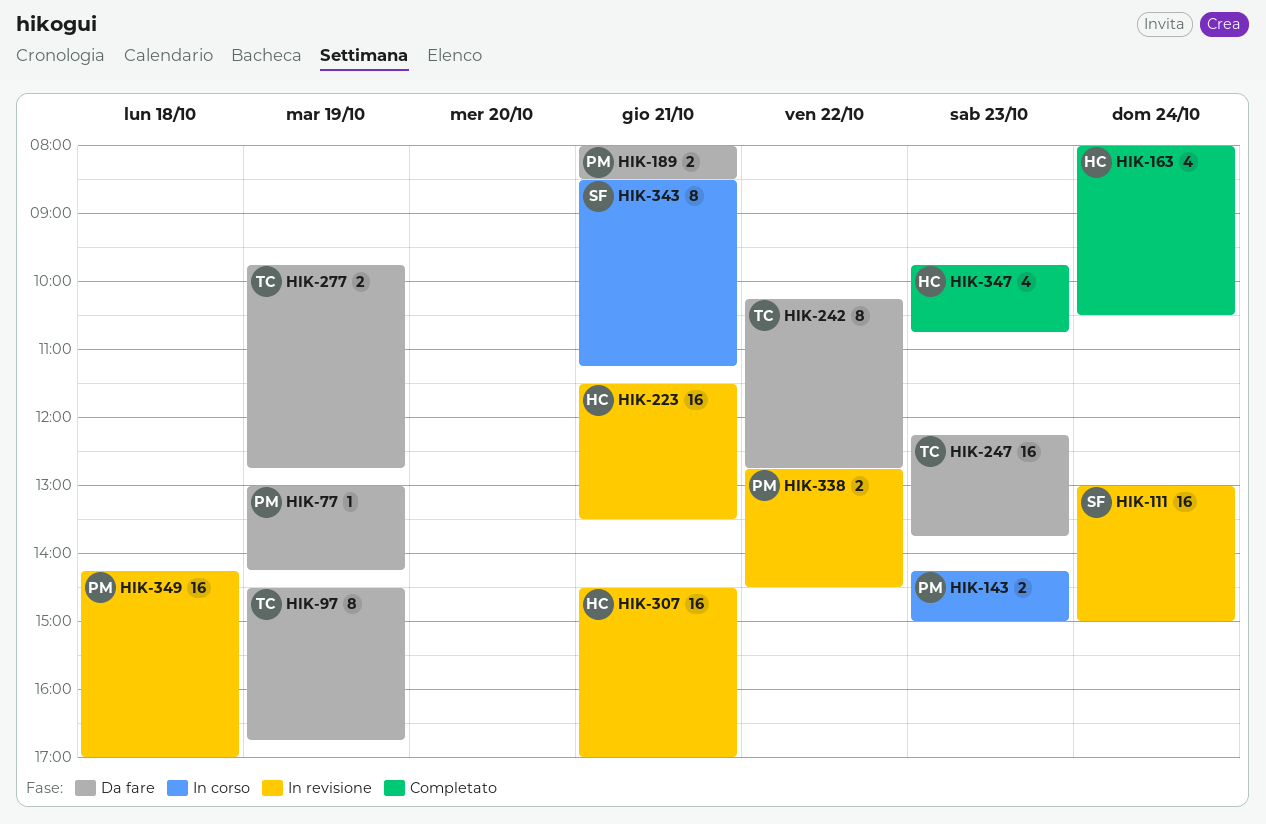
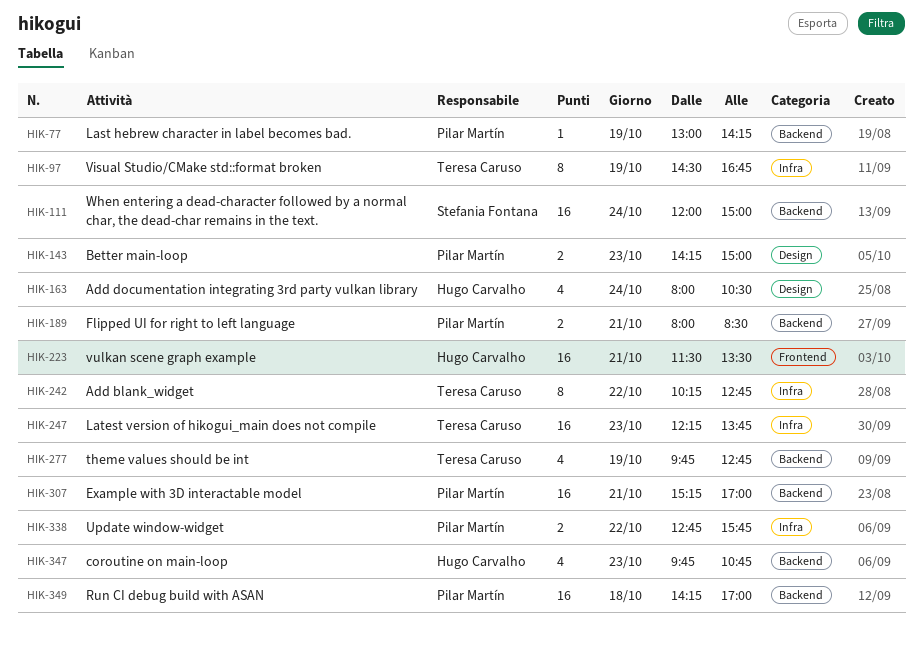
HIK-111, begins: 13:00 -> 12:00
HIK-277, estimate: 2 -> 4
HIK-307, owner: Hugo Carvalho -> Pilar Martín
HIK-307, begins: 14:30 -> 15:15
HIK-338, ends: 14:30 -> 15:45
HIK-343: present -> none

